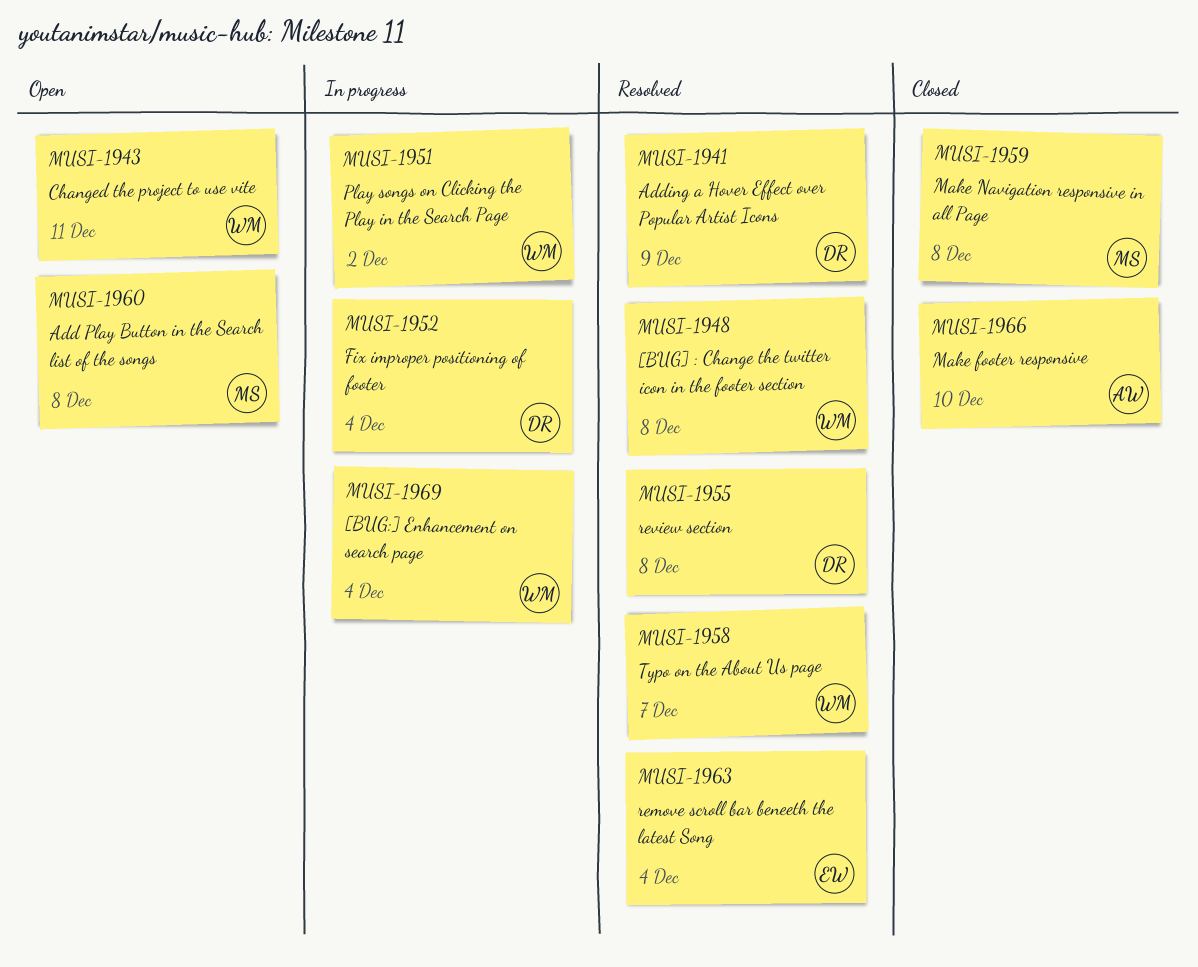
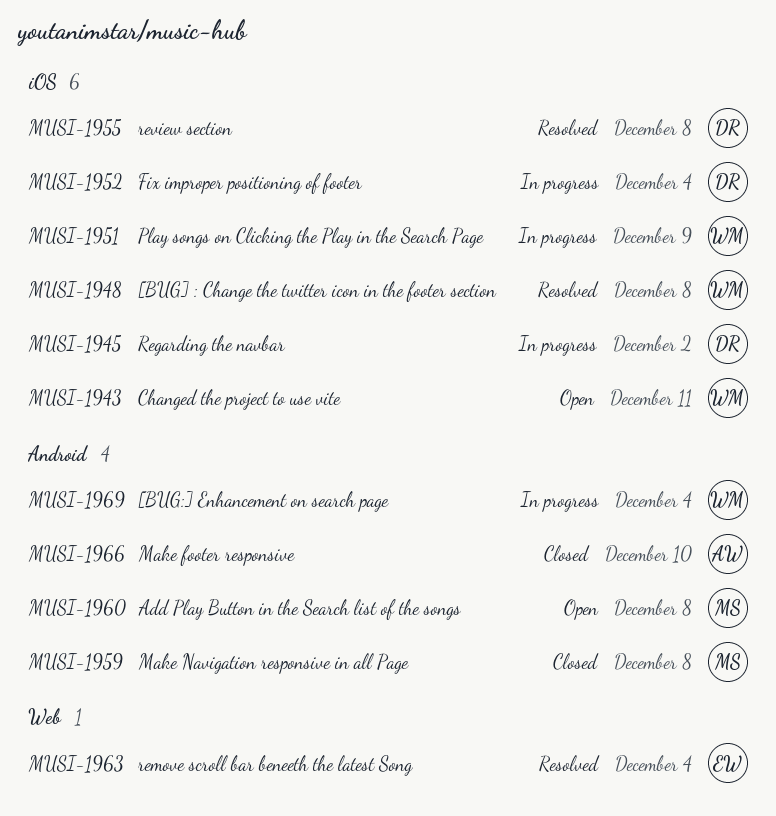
MUSI-1941: present -> none
MUSI-1945: none -> present
MUSI-1951, due: Dec 2 -> Dec 9
MUSI-1958: present -> none

